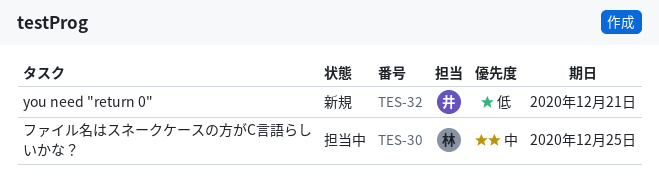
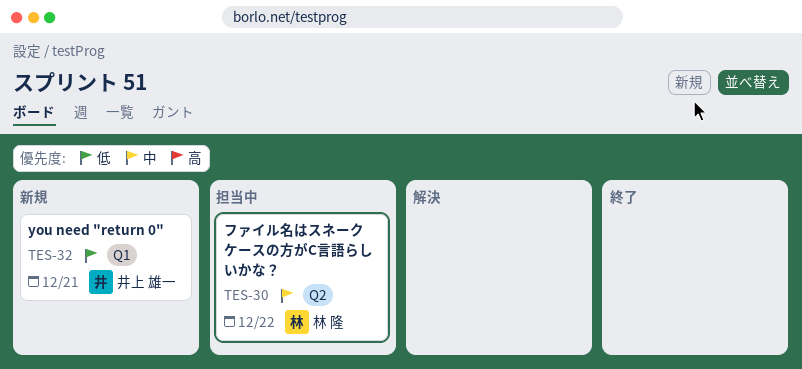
TES-30, due: Dec 25 -> Dec 22

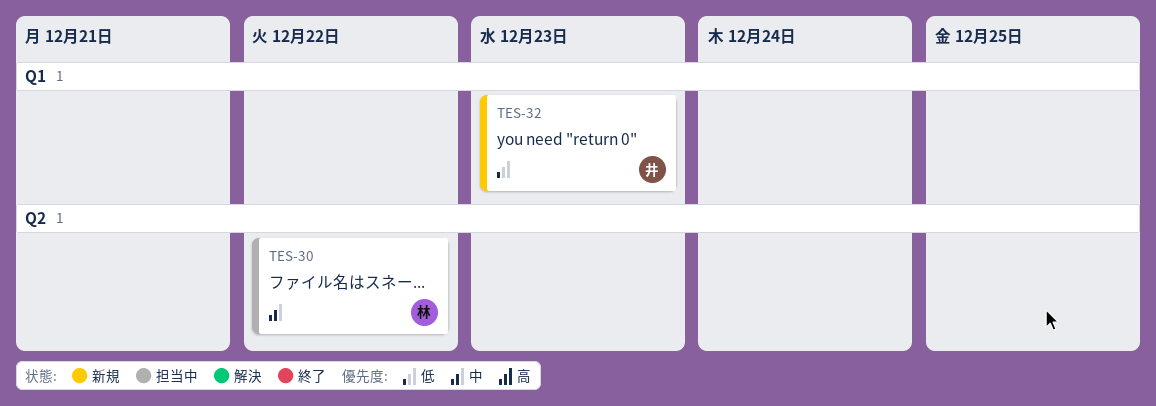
TES-32, due: Dec 21 -> Dec 23

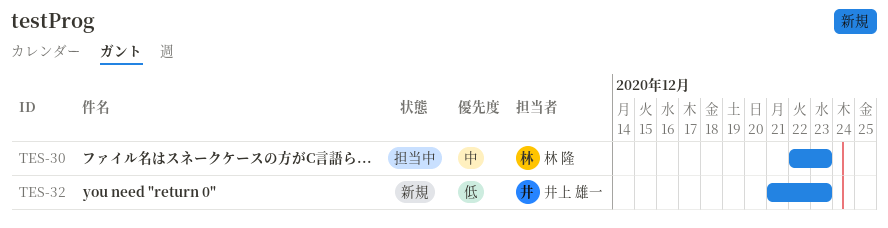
TES-30, due: Dec 22 -> Dec 23

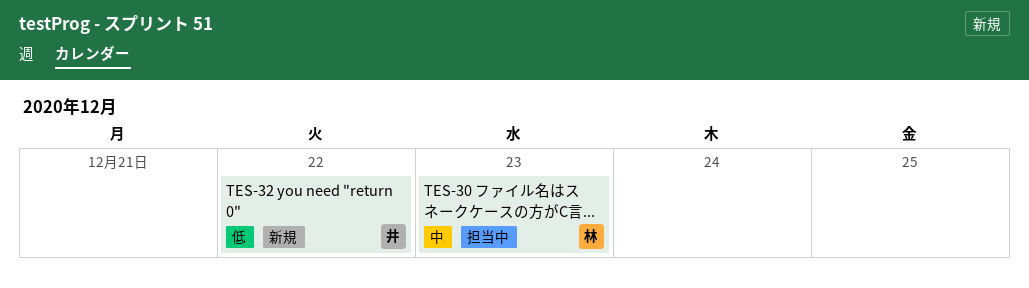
TES-32, due: Dec 23 -> Dec 22

